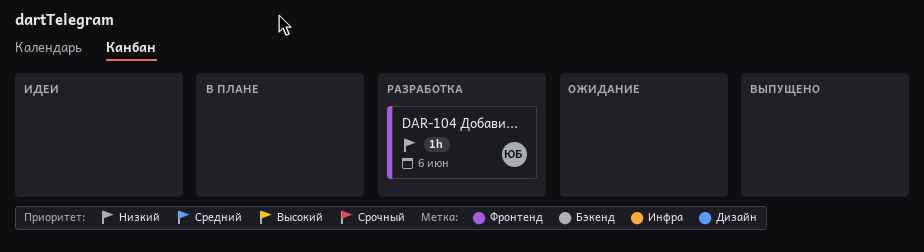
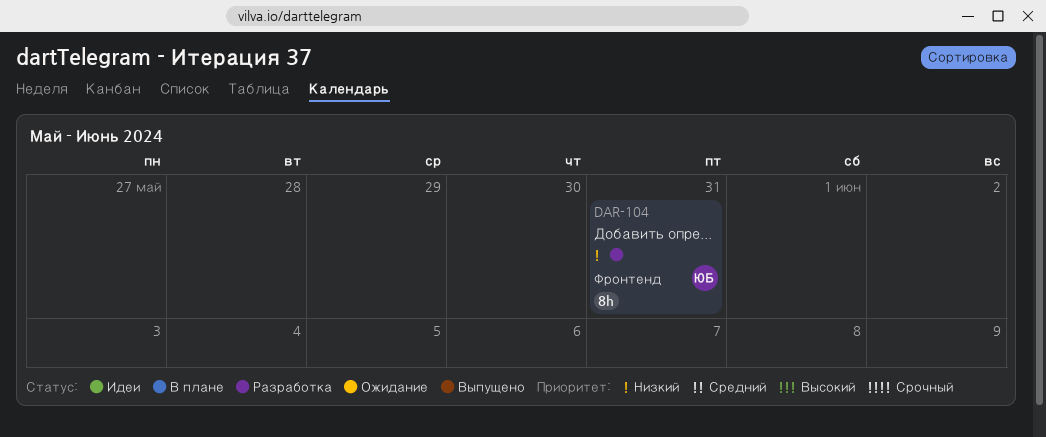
DAR-104, estimate: 1h -> 8h
DAR-104, due: Jun 6 -> May 31

